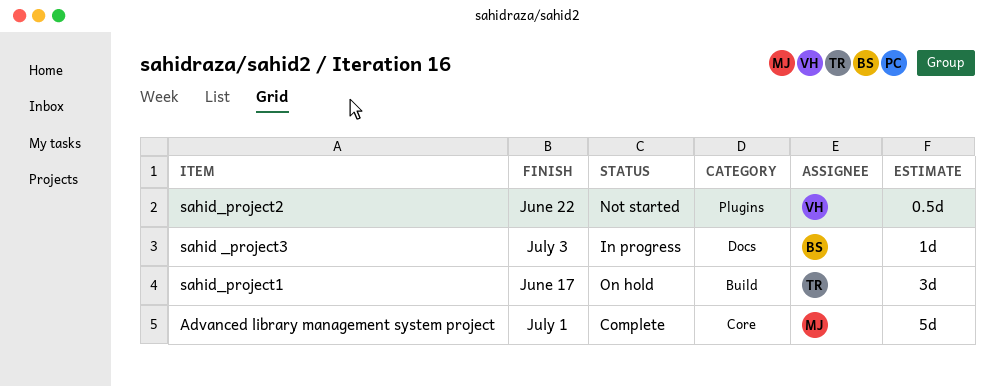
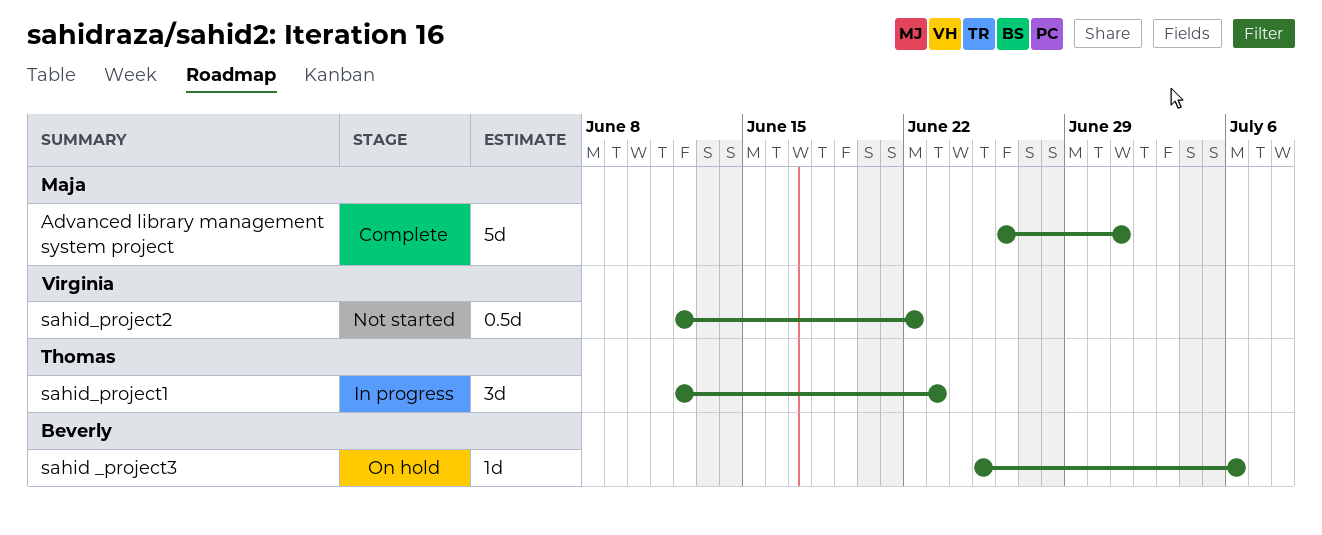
sahid _project3, status: In progress -> On hold
sahid _project3, due: Jul 3 -> Jul 6
sahid_project1, status: On hold -> In progress
sahid_project1, due: Jun 17 -> Jun 23

